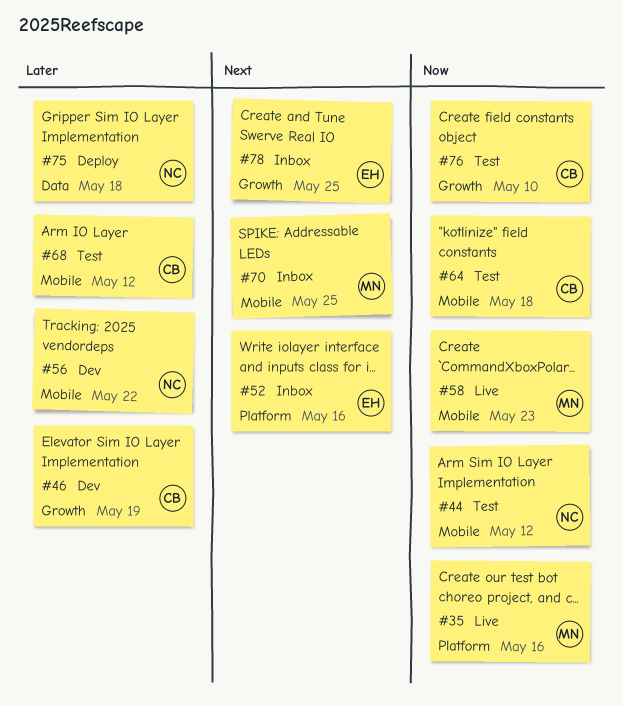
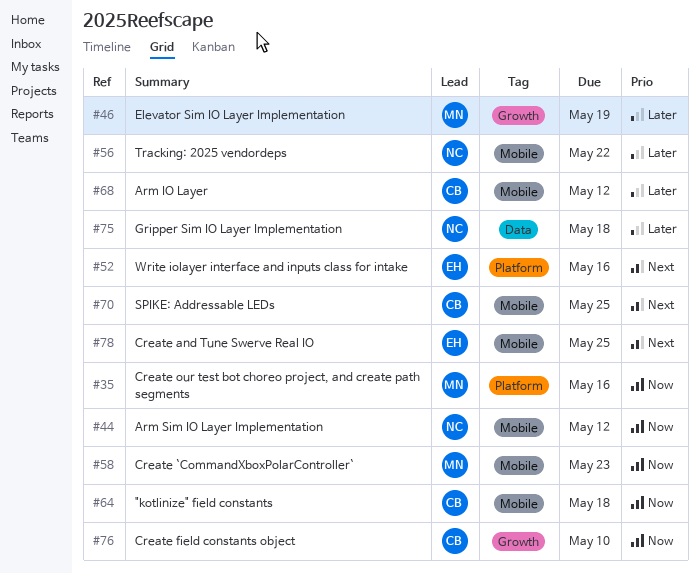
#46, owner: CB -> MN
#70, owner: MN -> CB
#78, label: Growth -> Mobile

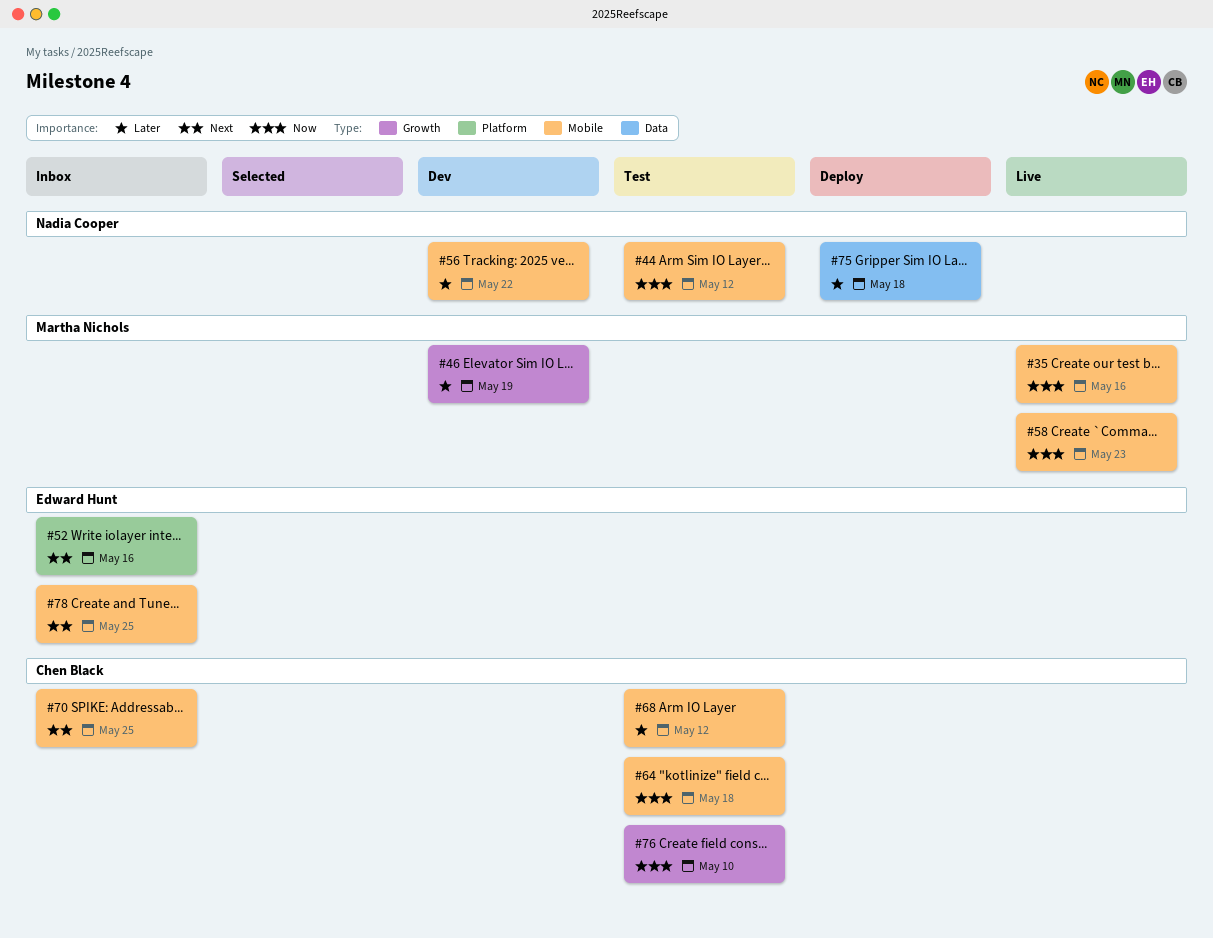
#35, label: Platform -> Mobile

